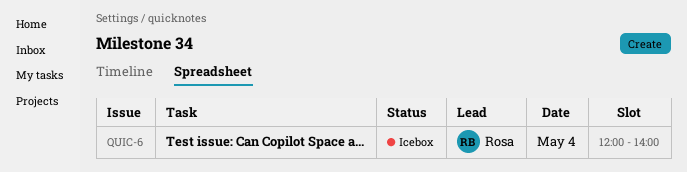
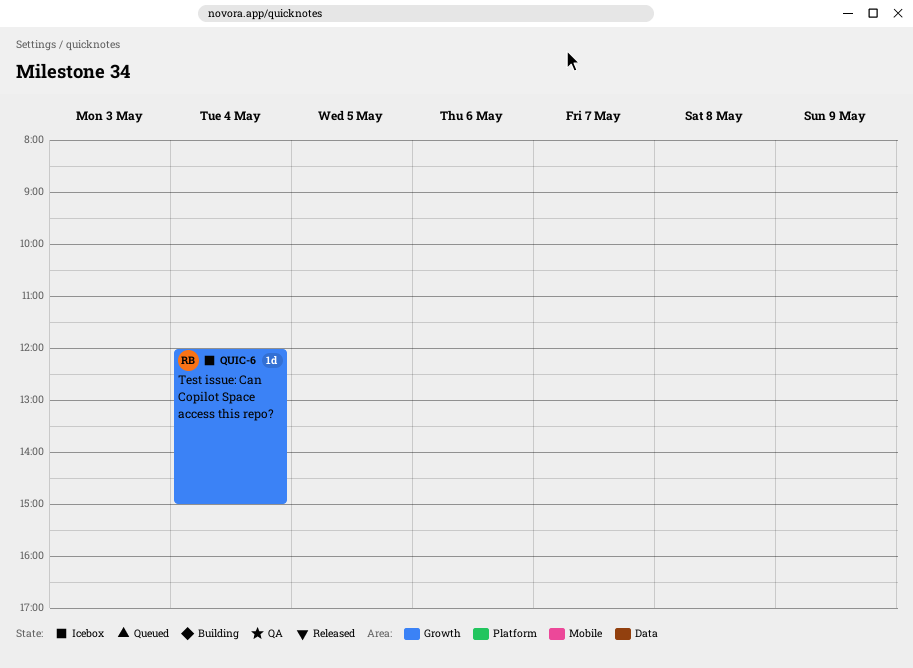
QUIC-6, ends: 14:00 -> 15:00

